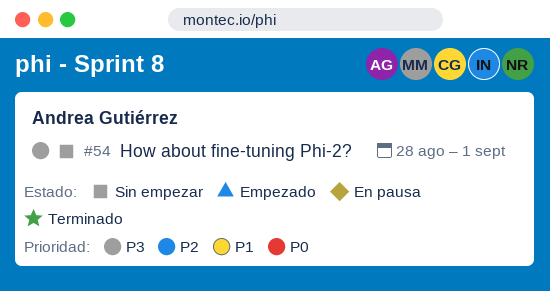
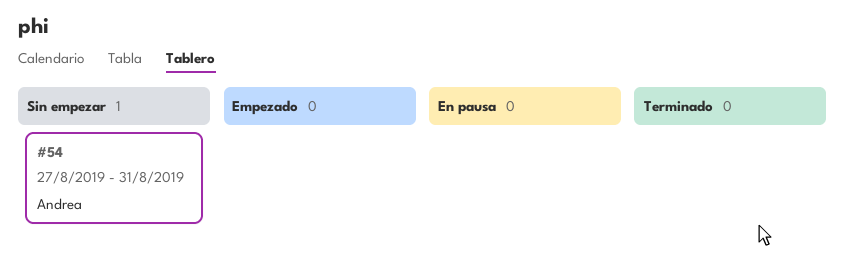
#54, start: Aug 28 -> Aug 27
#54, due: Sep 1 -> Aug 31

